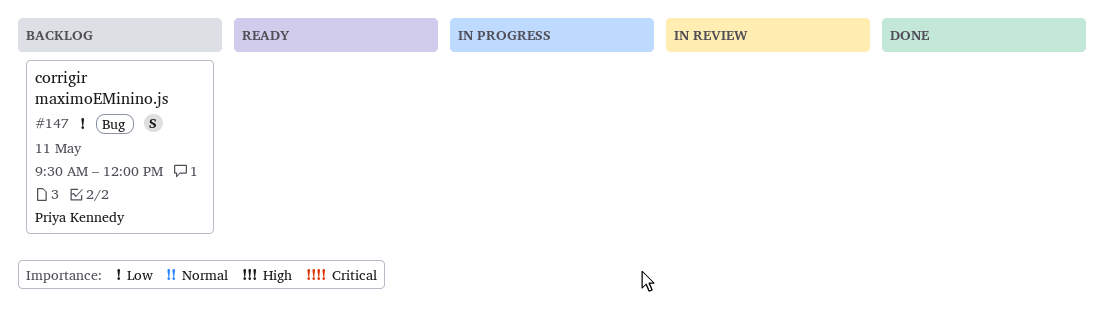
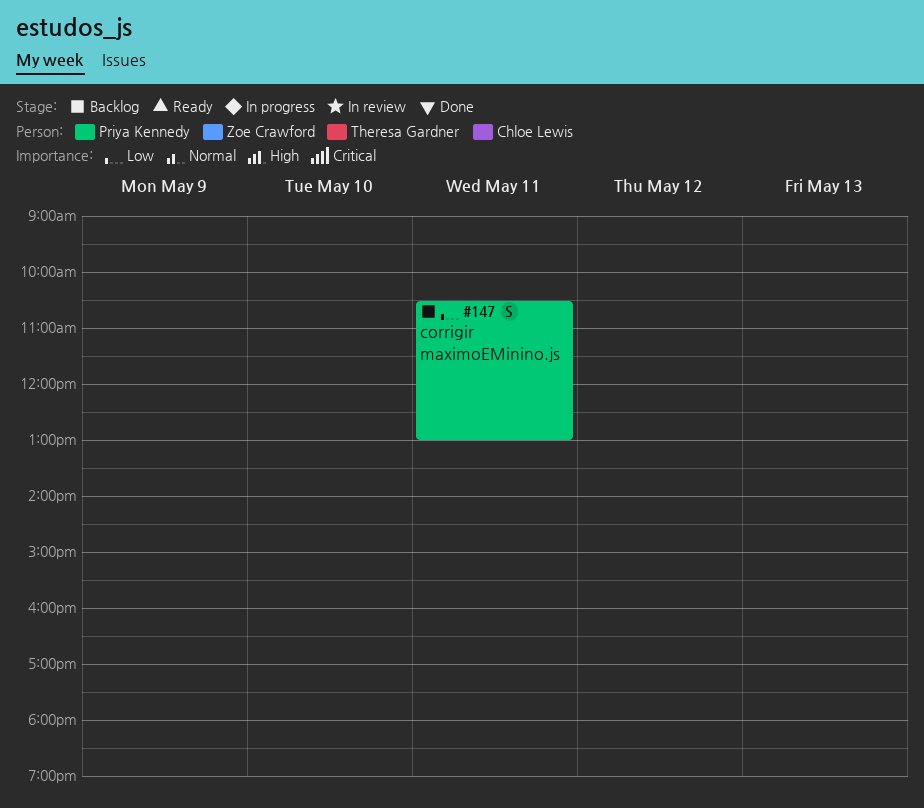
#147, begins: 09:30 -> 10:30
#147, ends: 12:00 -> 13:00

